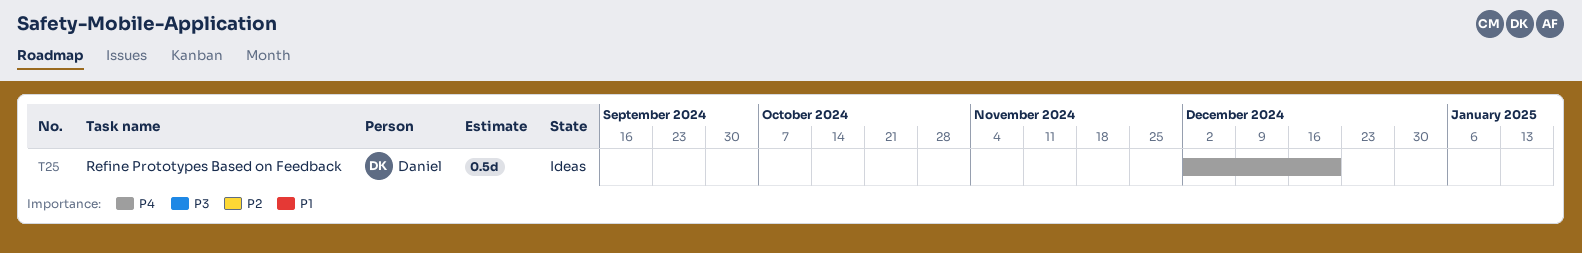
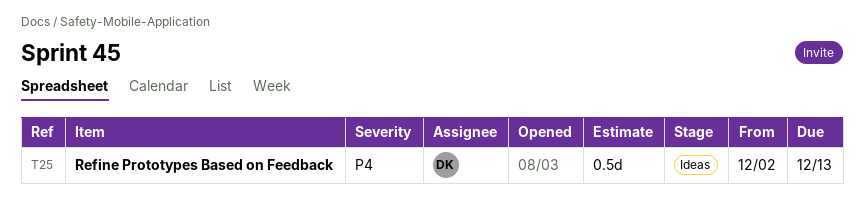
T25, due: Dec 20 -> Dec 13

